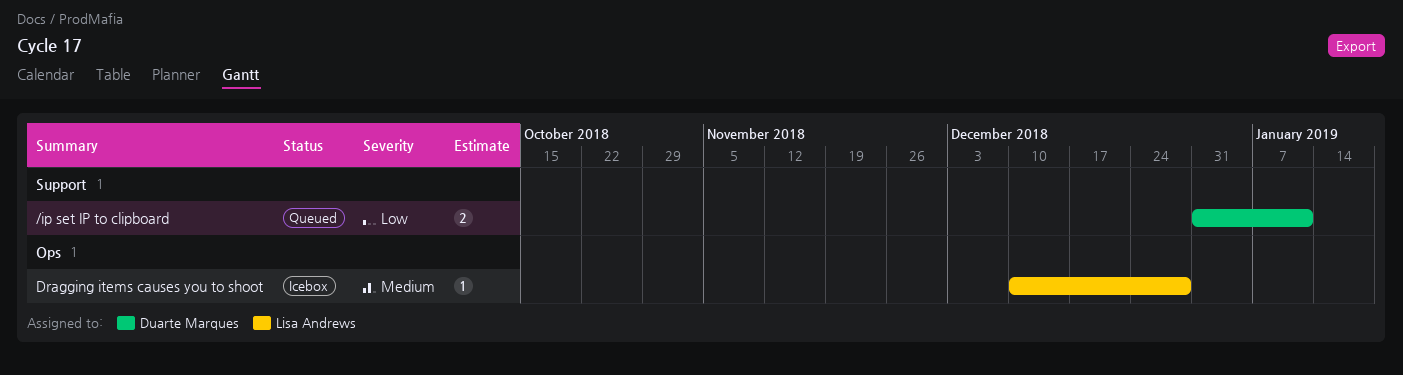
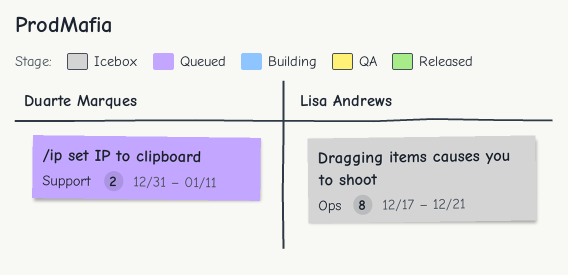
Dragging items causes you to shoot, estimate: 1 -> 8
Dragging items causes you to shoot, start: Dec 10 -> Dec 17
Dragging items causes you to shoot, due: Dec 28 -> Dec 21

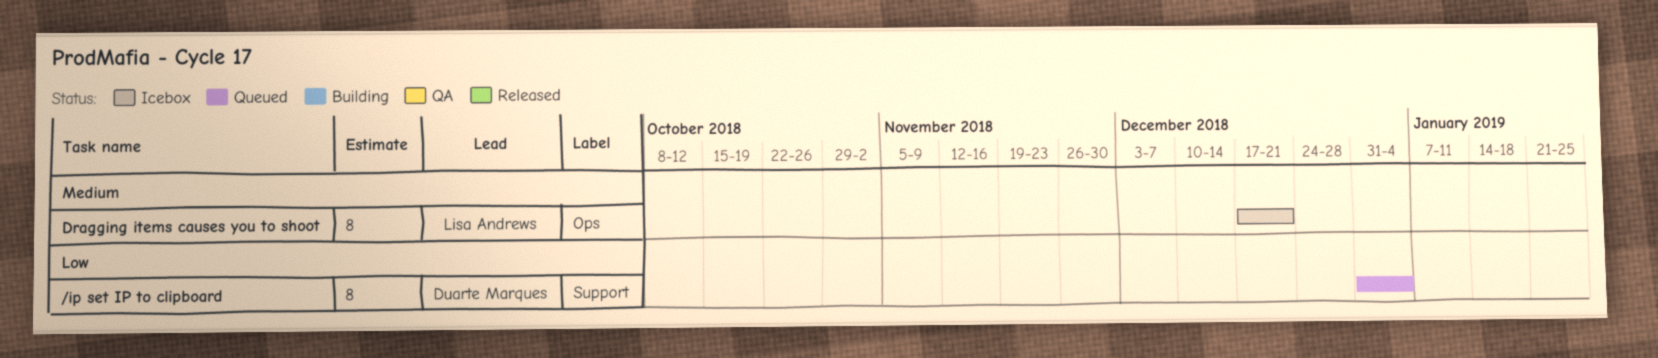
/ip set IP to clipboard, estimate: 2 -> 8
/ip set IP to clipboard, due: Jan 11 -> Jan 4

